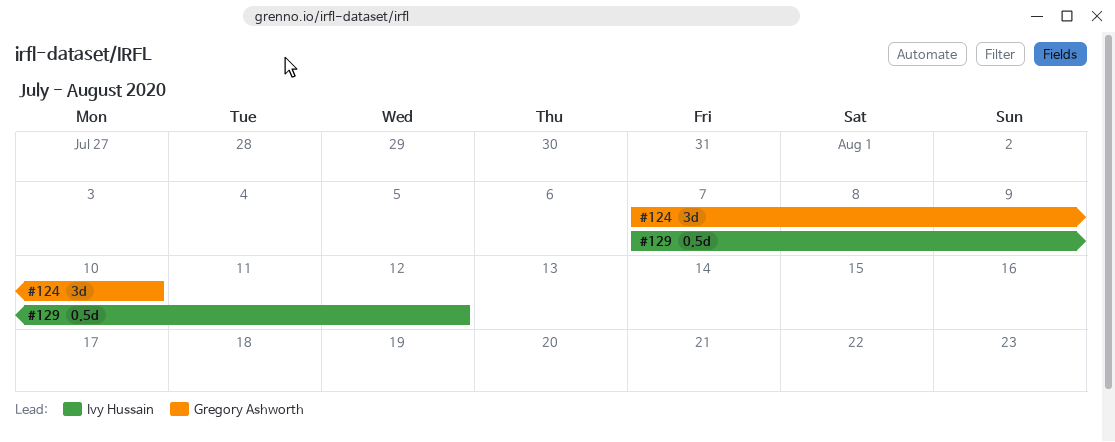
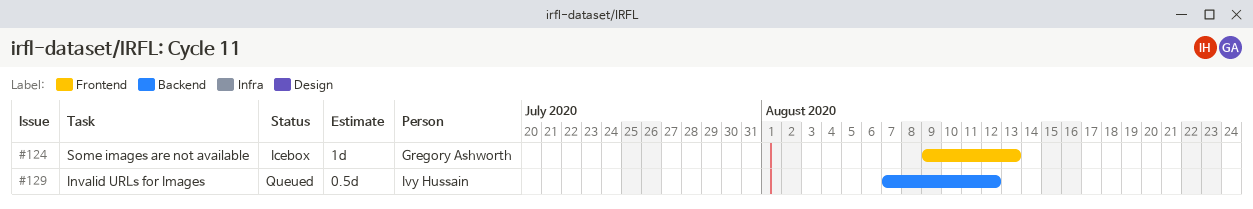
#124, estimate: 3d -> 1d
#124, start: Aug 7 -> Aug 9
#124, due: Aug 10 -> Aug 13

